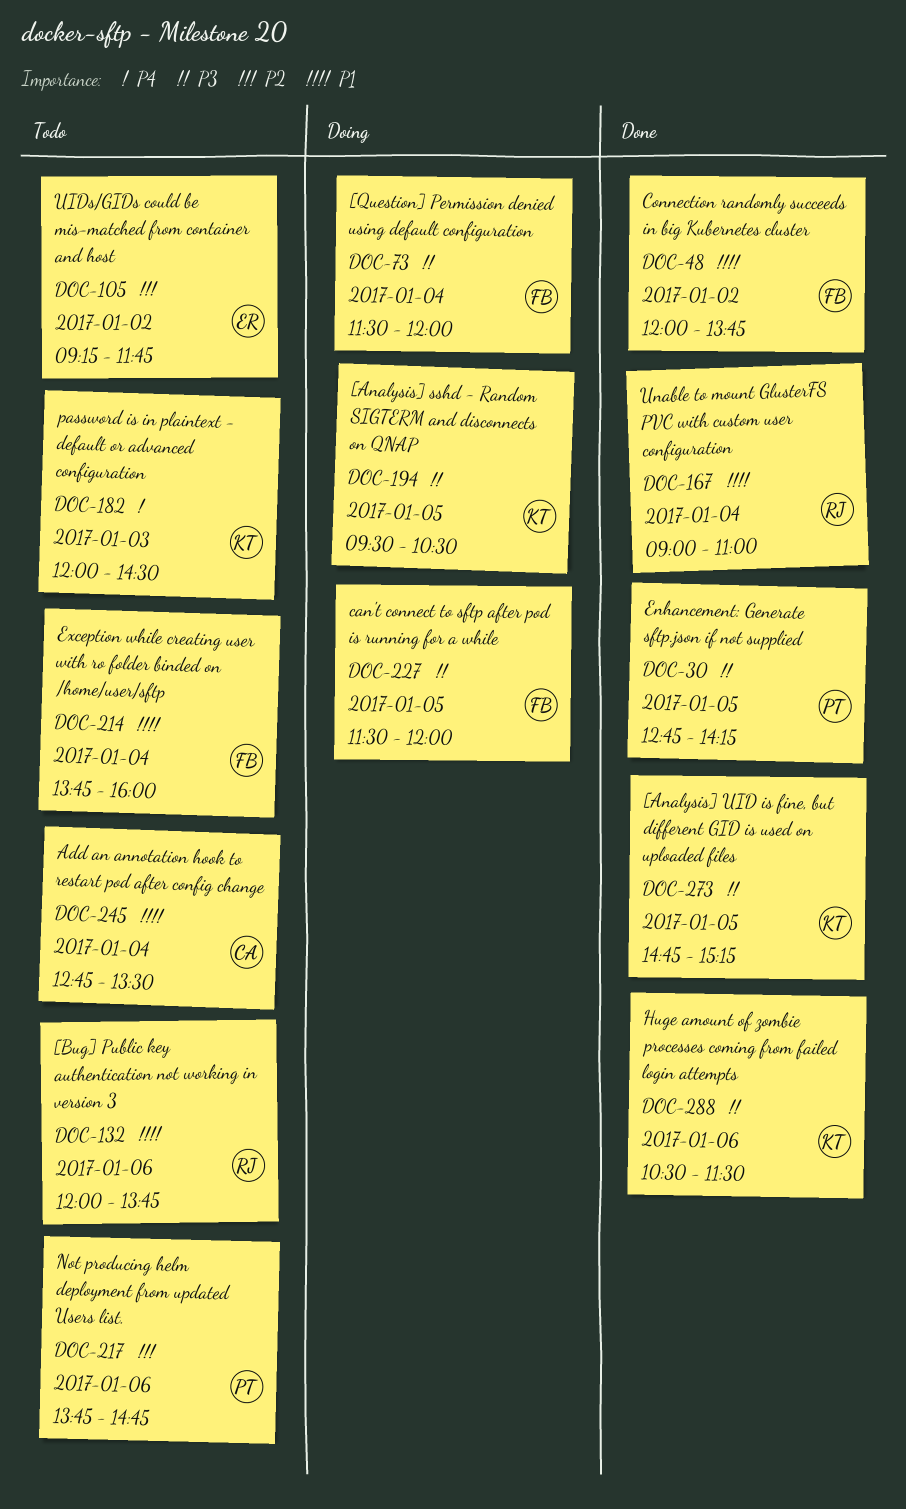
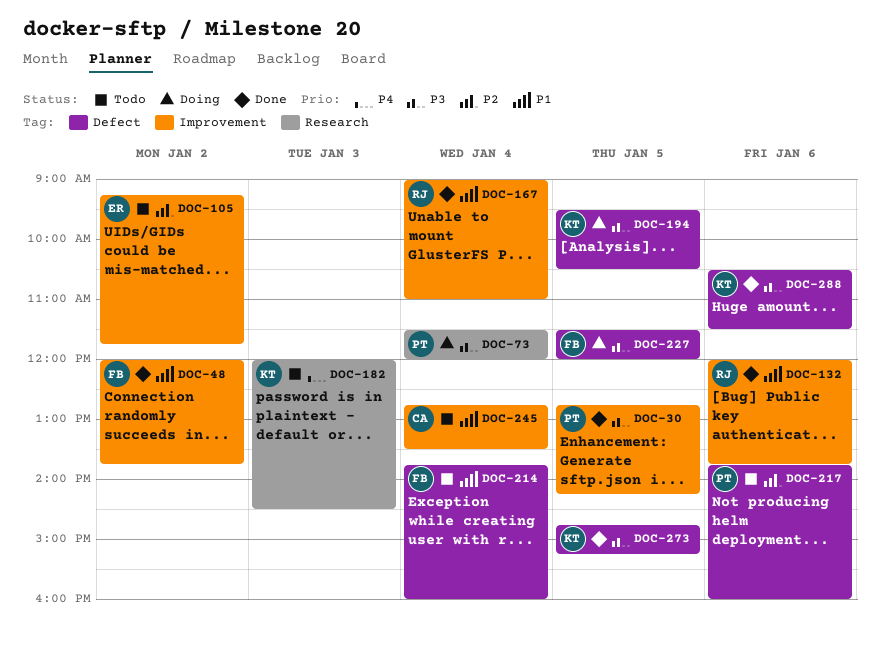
DOC-73, owner: FB -> PT
DOC-132, status: Todo -> Done
DOC-217, ends: 14:45 -> 16:00

